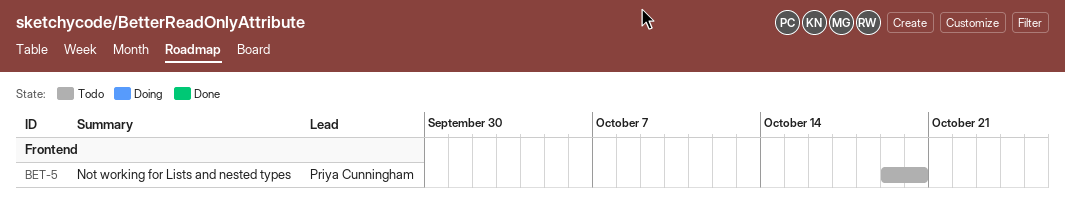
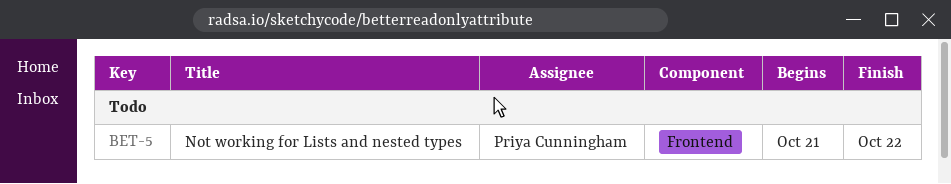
BET-5, start: Oct 19 -> Oct 21
BET-5, due: Oct 20 -> Oct 22

